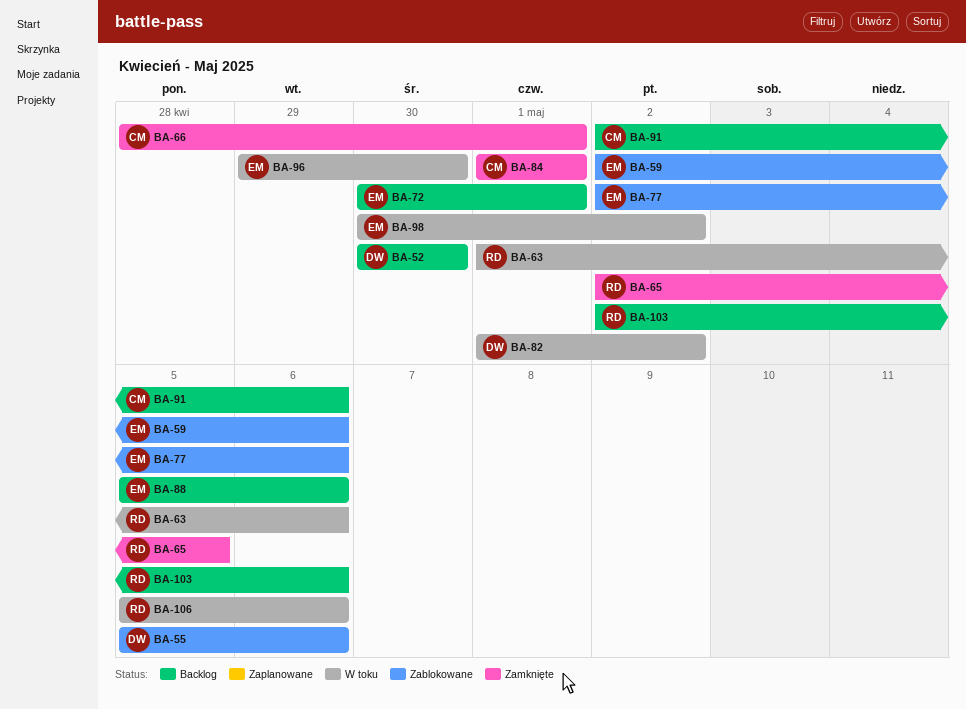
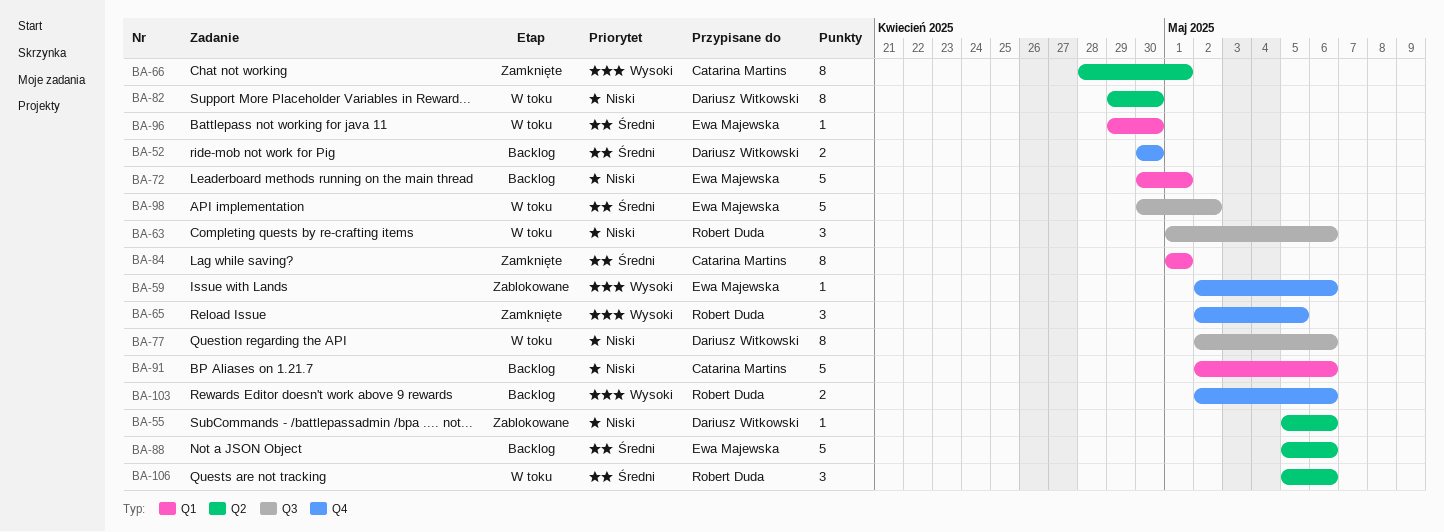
BA-77, status: Zablokowane -> W toku
BA-77, owner: Ewa Majewska -> Dariusz Witkowski
BA-82, start: May 1 -> Apr 29
BA-82, due: May 2 -> Apr 30

